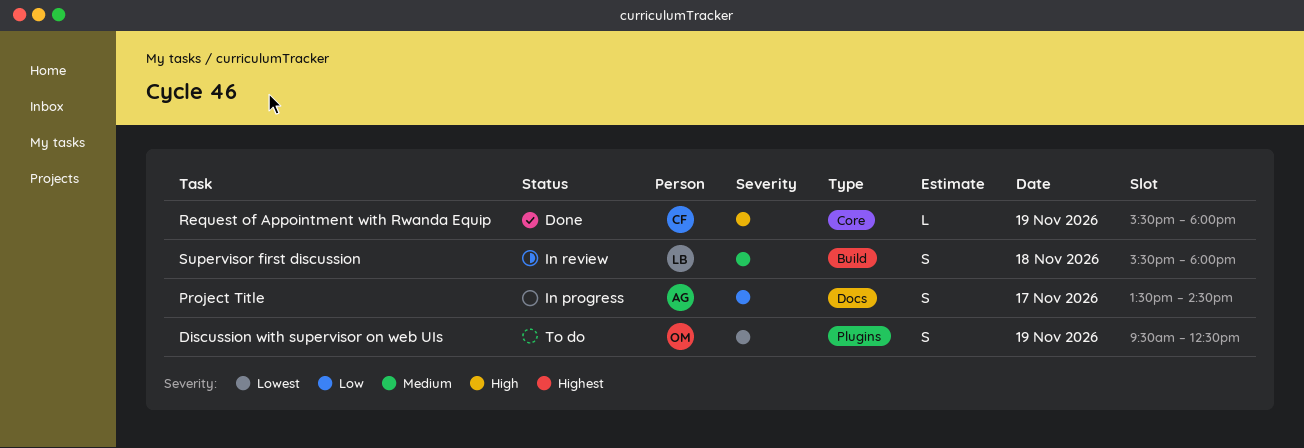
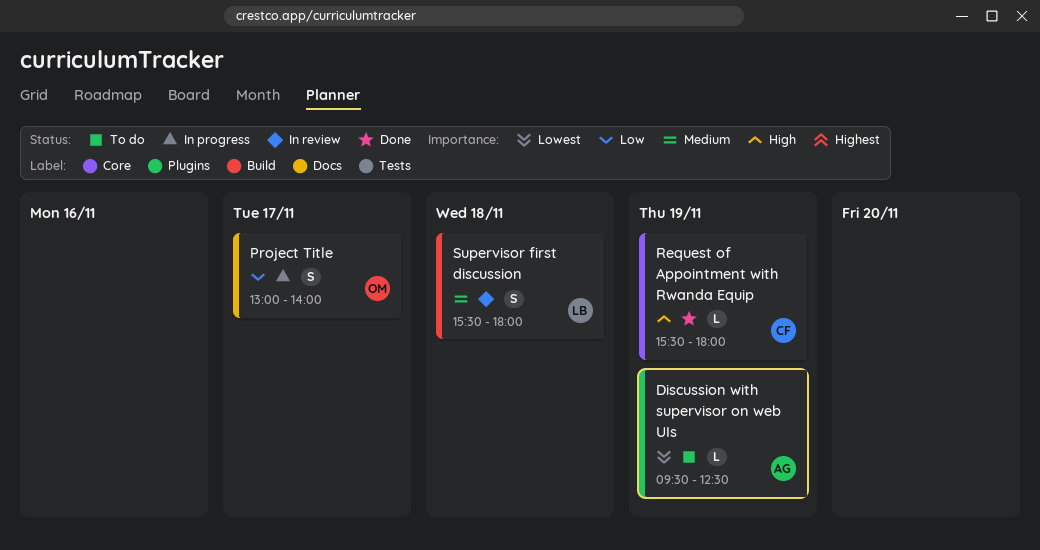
Discussion with supervisor on web UIs, owner: OM -> AG
Discussion with supervisor on web UIs, estimate: S -> L
Project Title, owner: AG -> OM
Project Title, begins: 13:30 -> 13:00
Project Title, ends: 14:30 -> 14:00

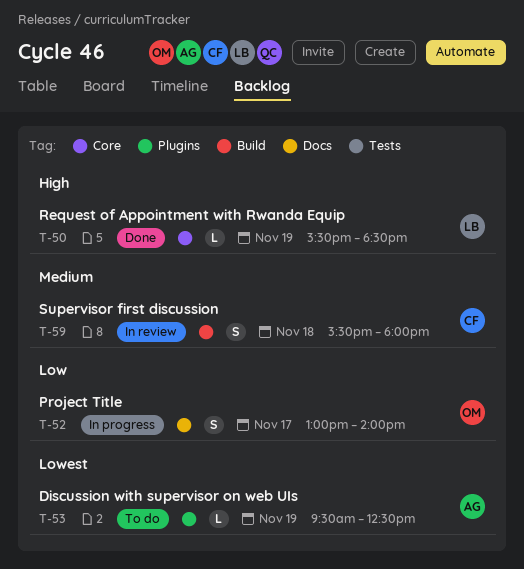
Request of Appointment with Rwanda Equip, owner: CF -> LB
Request of Appointment with Rwanda Equip, ends: 18:00 -> 18:30
Supervisor first discussion, owner: LB -> CF

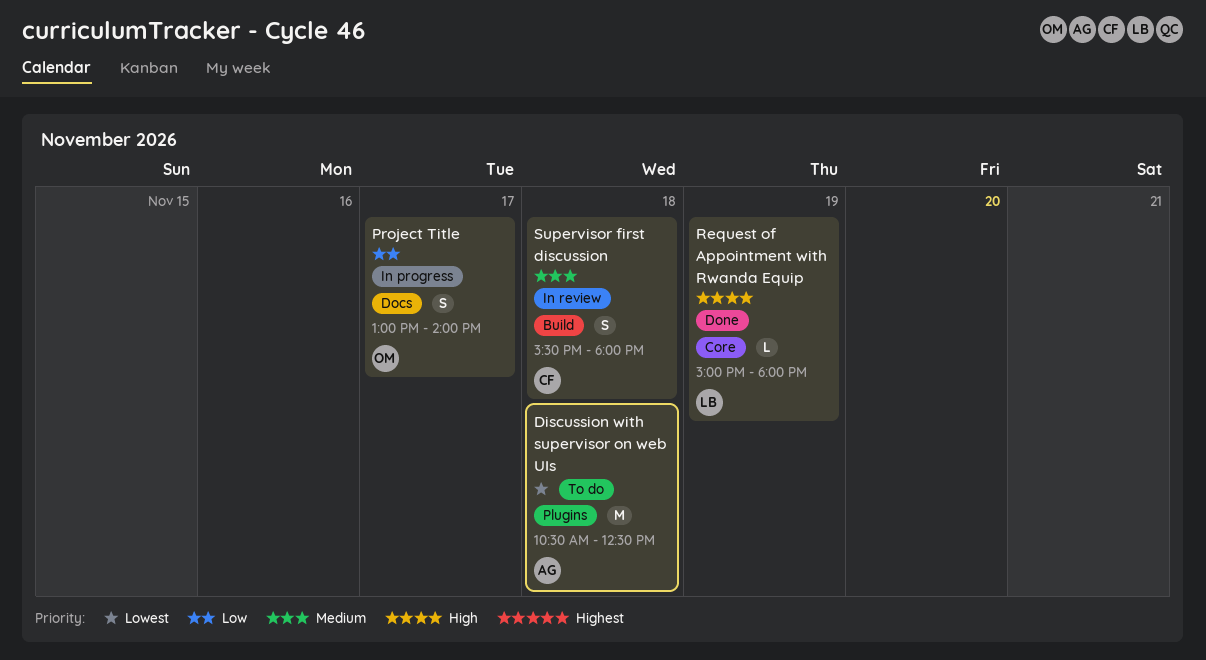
Discussion with supervisor on web UIs, estimate: L -> M
Discussion with supervisor on web UIs, day: Nov 19 -> Nov 18
Discussion with supervisor on web UIs, begins: 09:30 -> 10:30
Request of Appointment with Rwanda Equip, begins: 15:30 -> 15:00
Request of Appointment with Rwanda Equip, ends: 18:30 -> 18:00

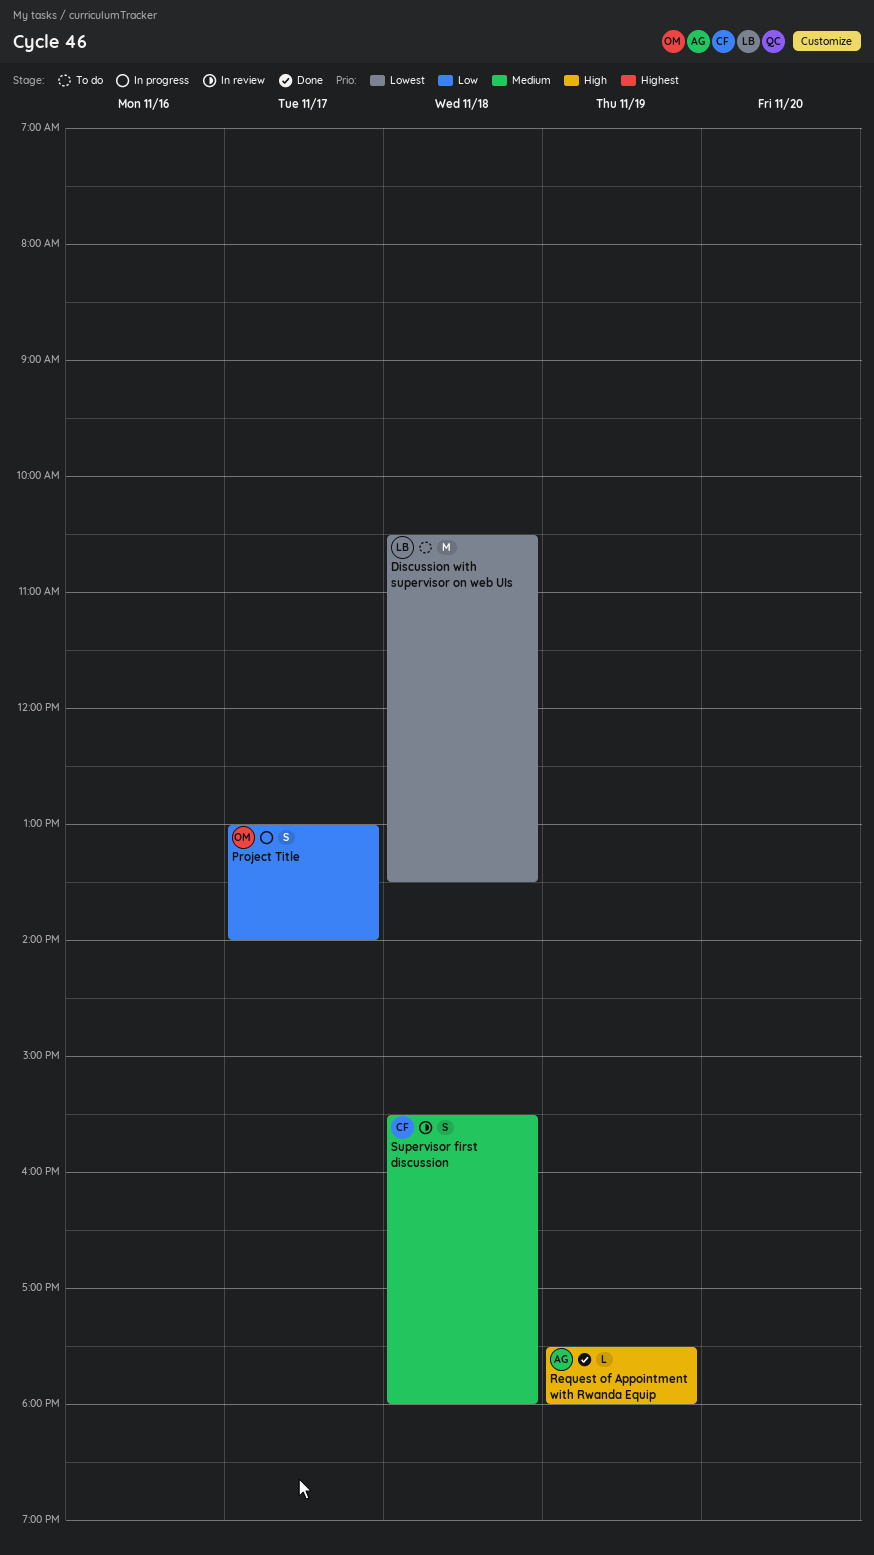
Discussion with supervisor on web UIs, owner: AG -> LB
Discussion with supervisor on web UIs, ends: 12:30 -> 13:30
Request of Appointment with Rwanda Equip, owner: LB -> AG
Request of Appointment with Rwanda Equip, begins: 15:00 -> 17:30

